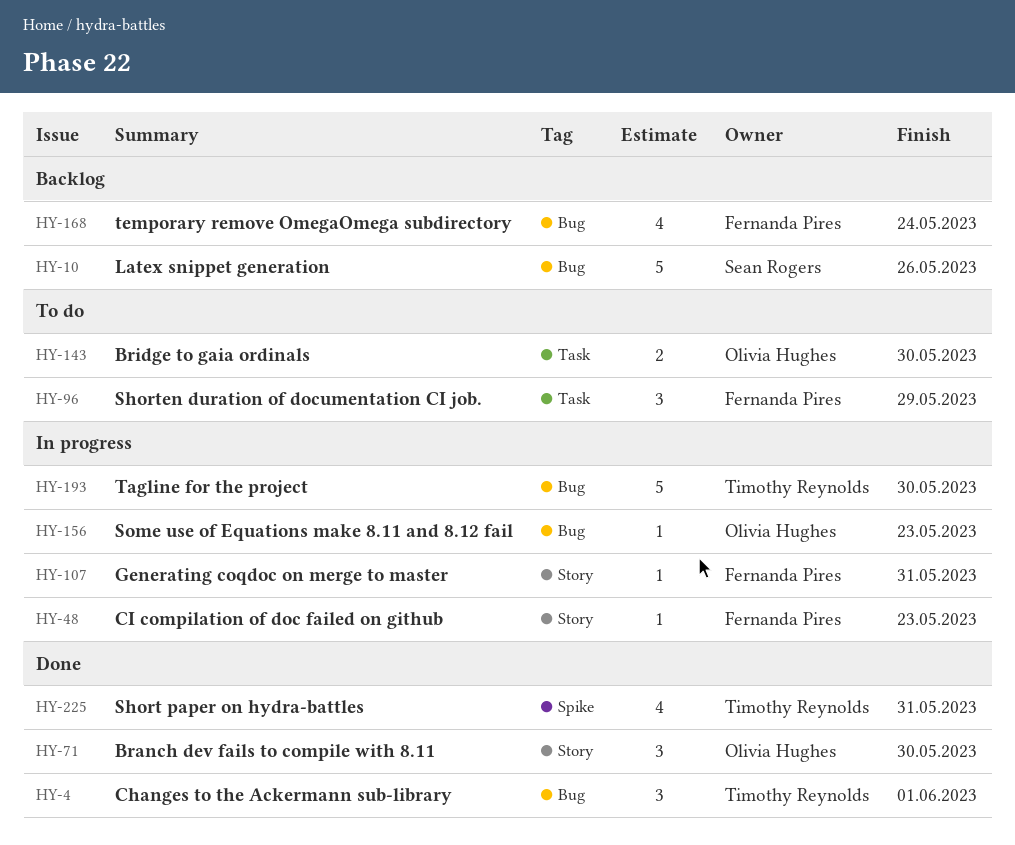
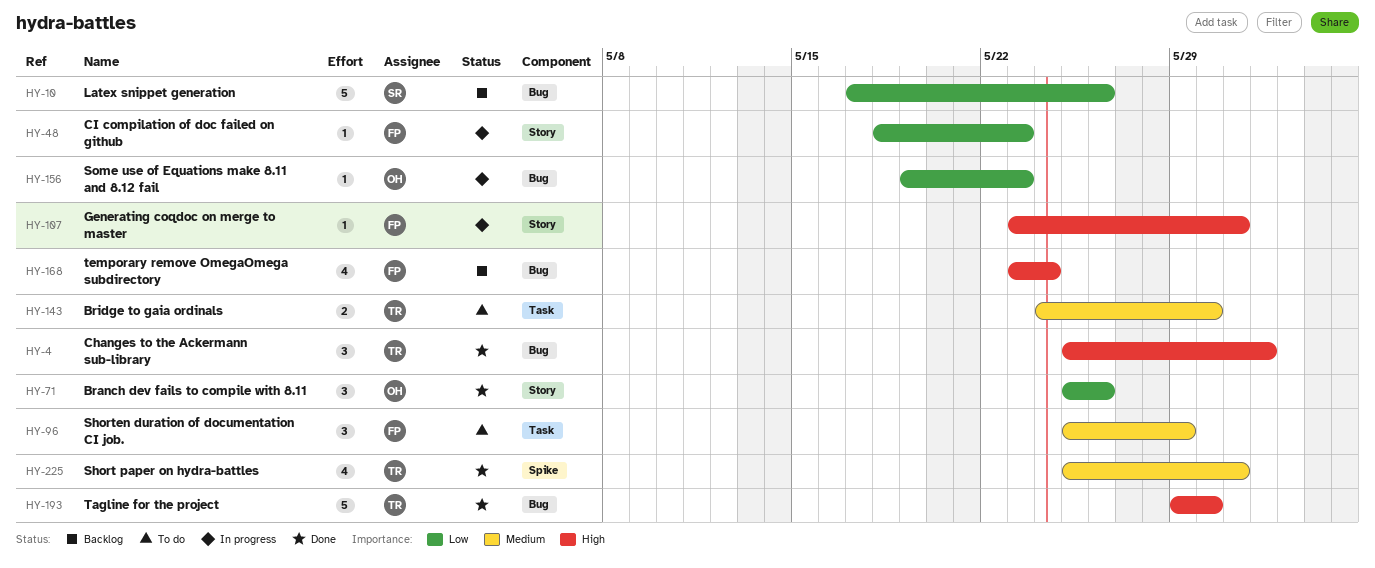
HY-71, due: May 30 -> May 26
HY-143, owner: Olivia Hughes -> Timothy Reynolds
HY-193, status: In progress -> Done

